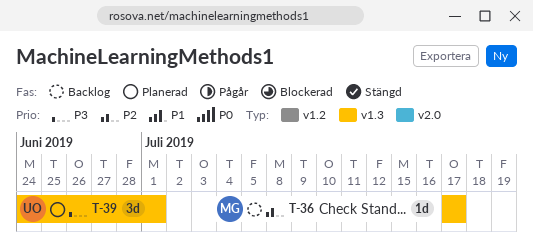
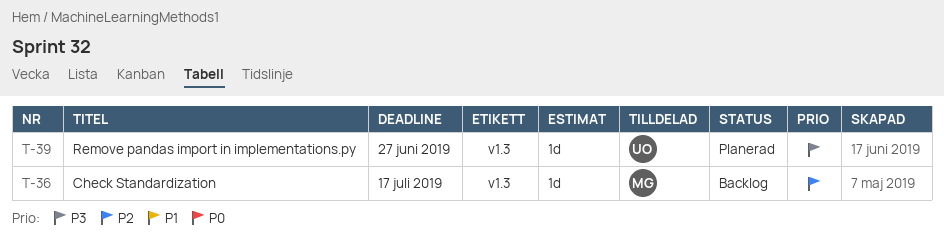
T-39, estimate: 3d -> 1d
T-39, due: Jul 1 -> Jun 27

